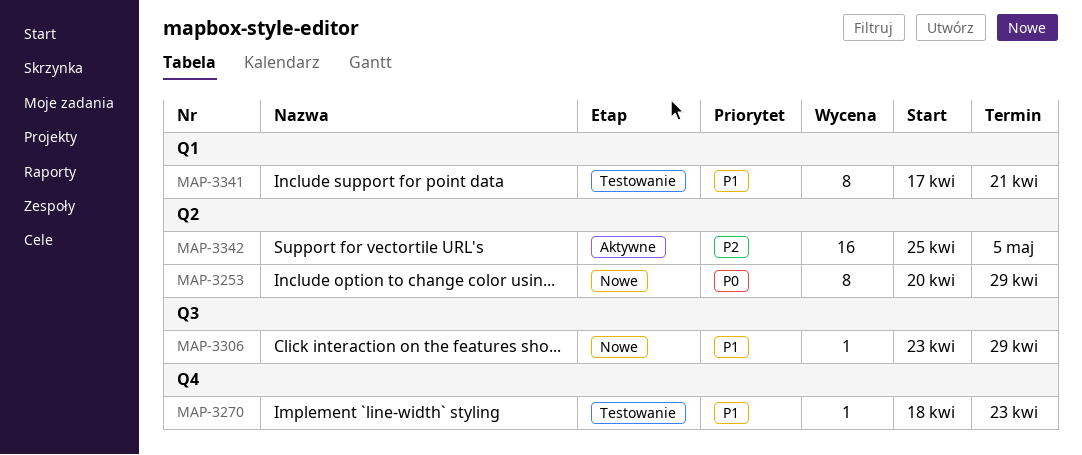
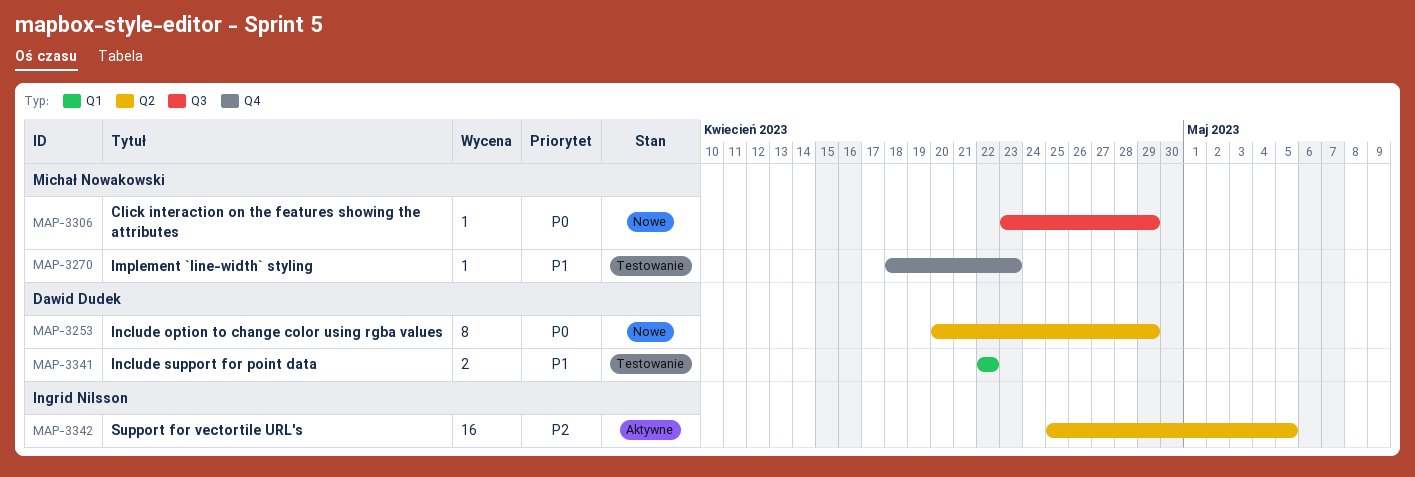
MAP-3306, priority: P1 -> P0
MAP-3341, estimate: 8 -> 2
MAP-3341, start: Apr 17 -> Apr 22
MAP-3341, due: Apr 21 -> Apr 22

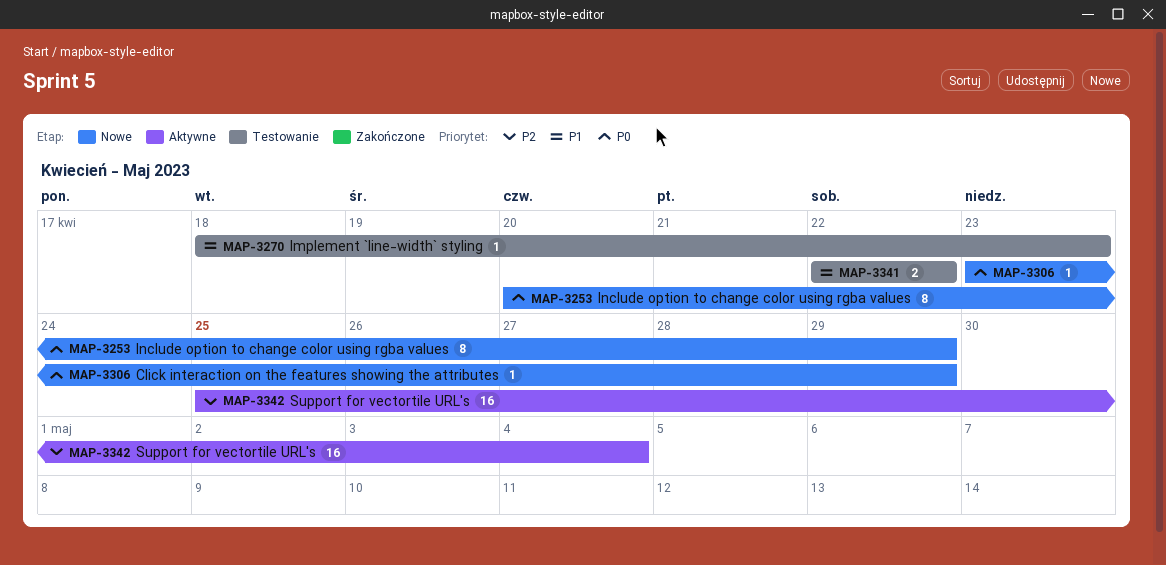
MAP-3342, due: May 5 -> May 4

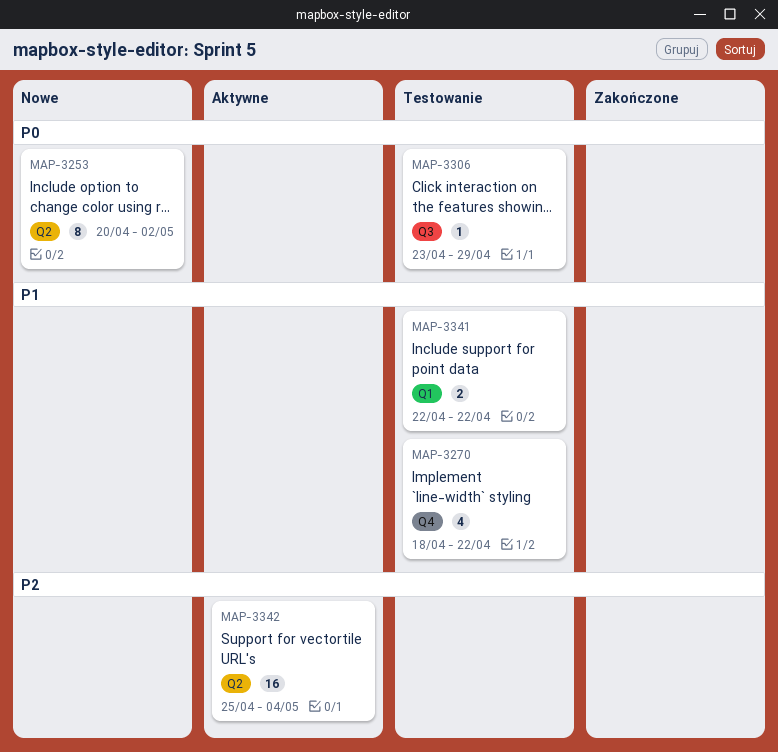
MAP-3253, due: Apr 29 -> May 2
MAP-3270, estimate: 1 -> 4
MAP-3270, due: Apr 23 -> Apr 22
MAP-3306, status: Nowe -> Testowanie

